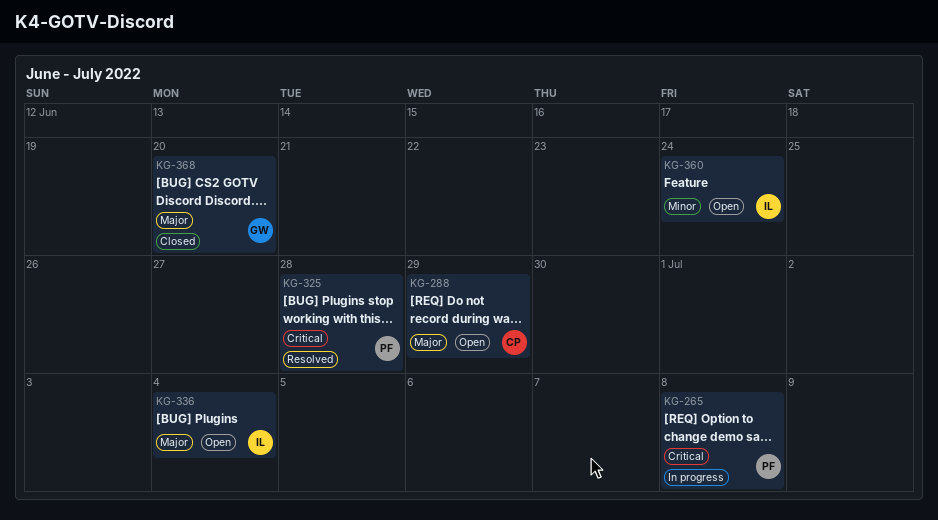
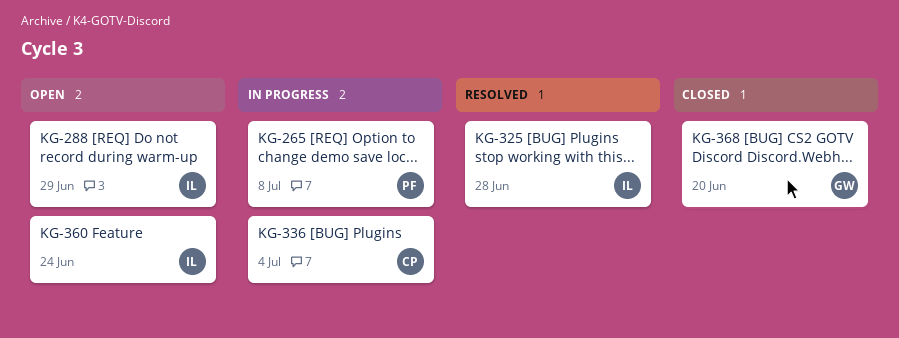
KG-288, owner: CP -> IL
KG-325, owner: PF -> IL
KG-336, status: Open -> In progress
KG-336, owner: IL -> CP

